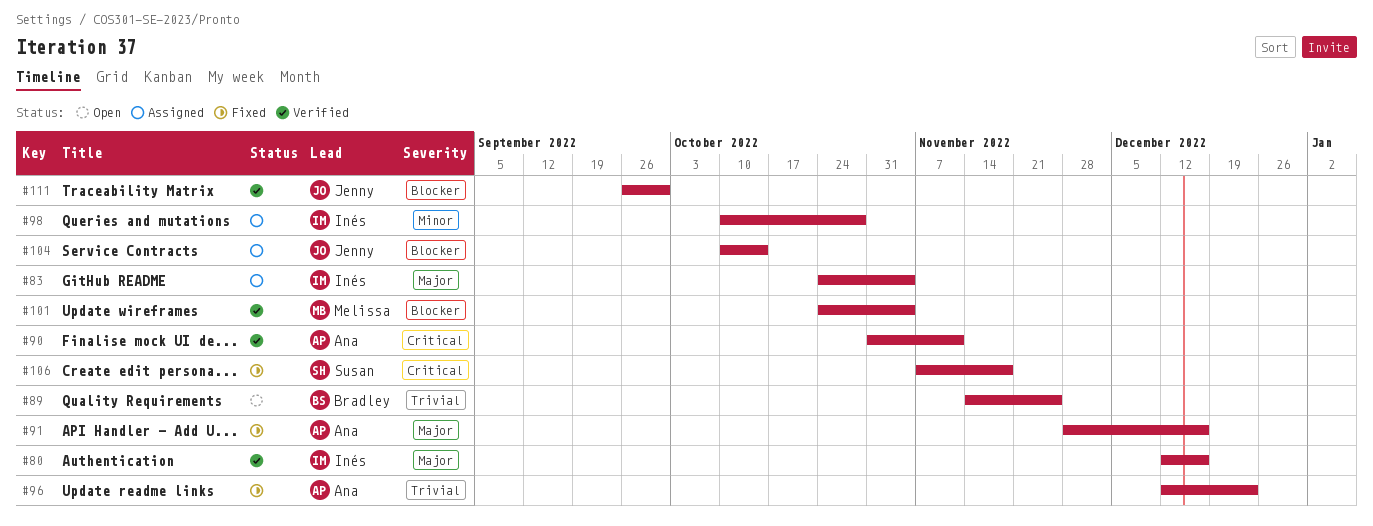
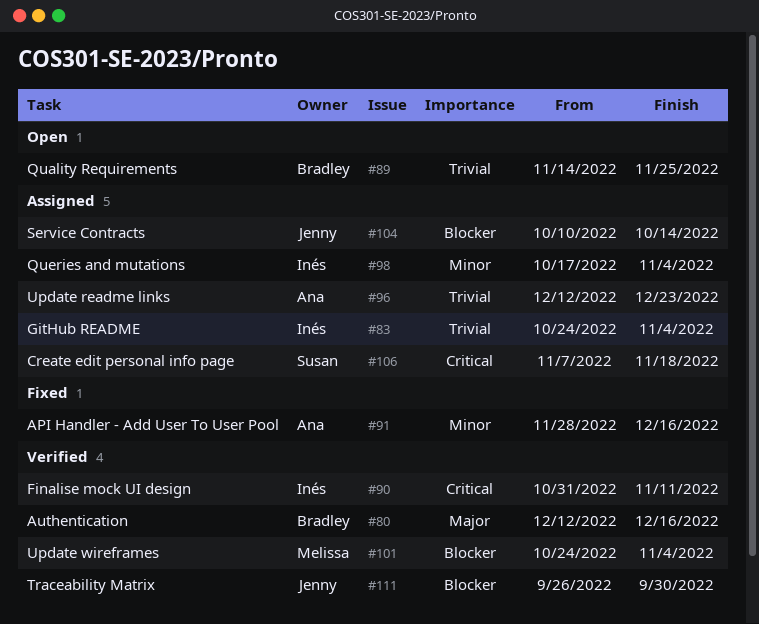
#80, owner: Inés -> Bradley
#83, priority: Major -> Trivial
#90, owner: Ana -> Inés
#91, priority: Major -> Minor
#96, status: Fixed -> Assigned
#98, start: Oct 10 -> Oct 17
#98, due: Oct 28 -> Nov 4
#106, status: Fixed -> Assigned

